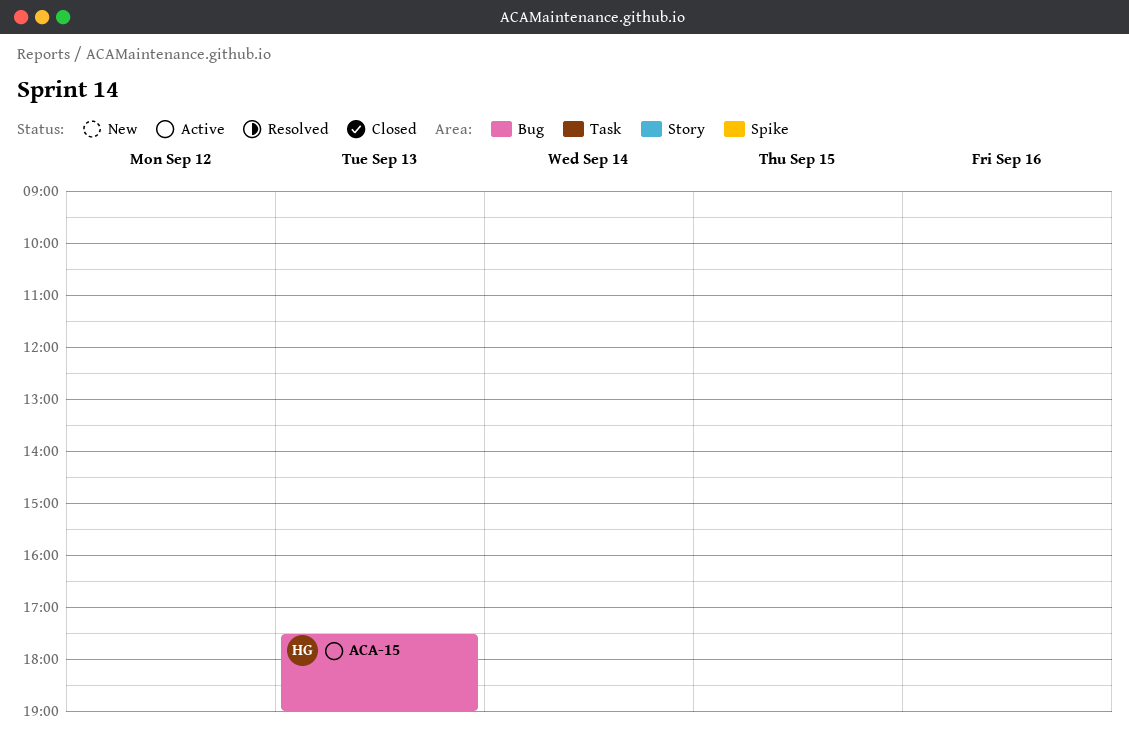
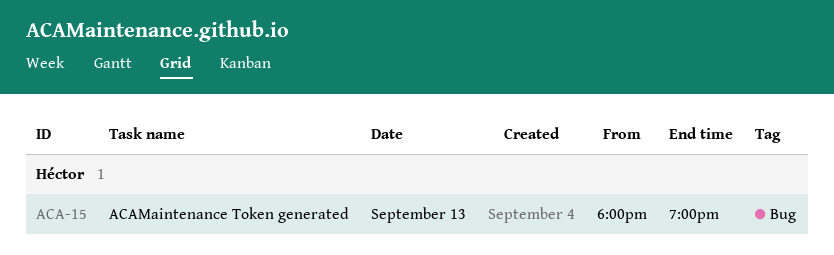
ACA-15, begins: 17:30 -> 18:00

